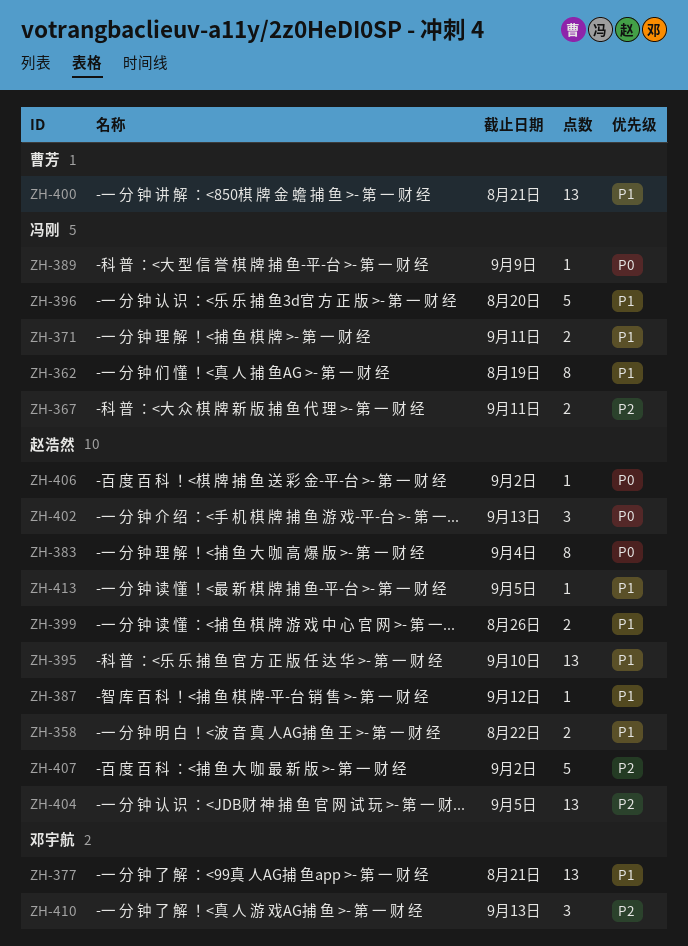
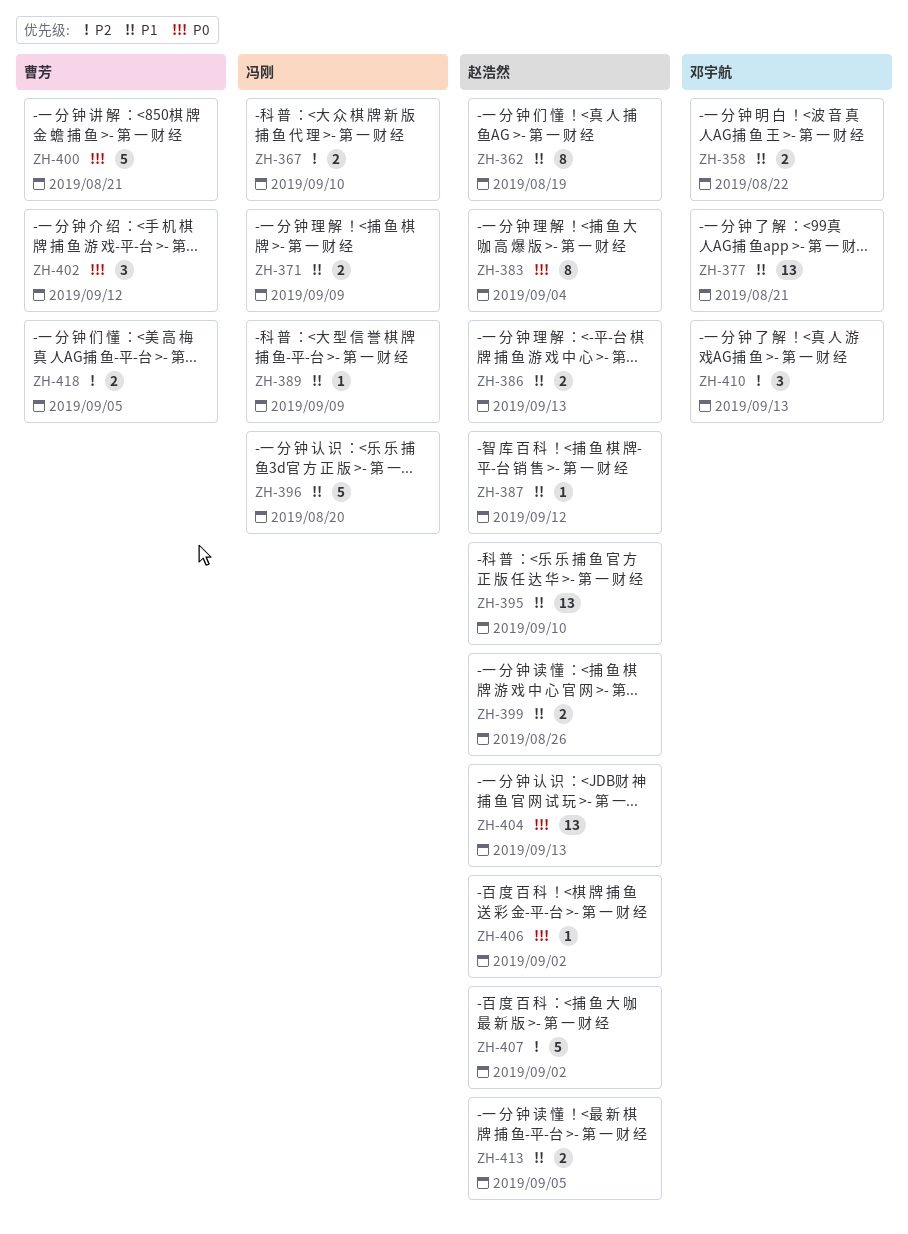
ZH-358, owner: 赵浩然 -> 邓宇航
ZH-362, owner: 冯刚 -> 赵浩然
ZH-367, due: Sep 11 -> Sep 10
ZH-371, due: Sep 11 -> Sep 9
ZH-386: none -> present
ZH-389, priority: P0 -> P1
ZH-400, priority: P1 -> P0
ZH-400, estimate: 13 -> 5
ZH-402, owner: 赵浩然 -> 曹芳
ZH-402, due: Sep 13 -> Sep 12
ZH-404, priority: P2 -> P0
ZH-404, due: Sep 5 -> Sep 13
ZH-413, estimate: 1 -> 2
ZH-418: none -> present

